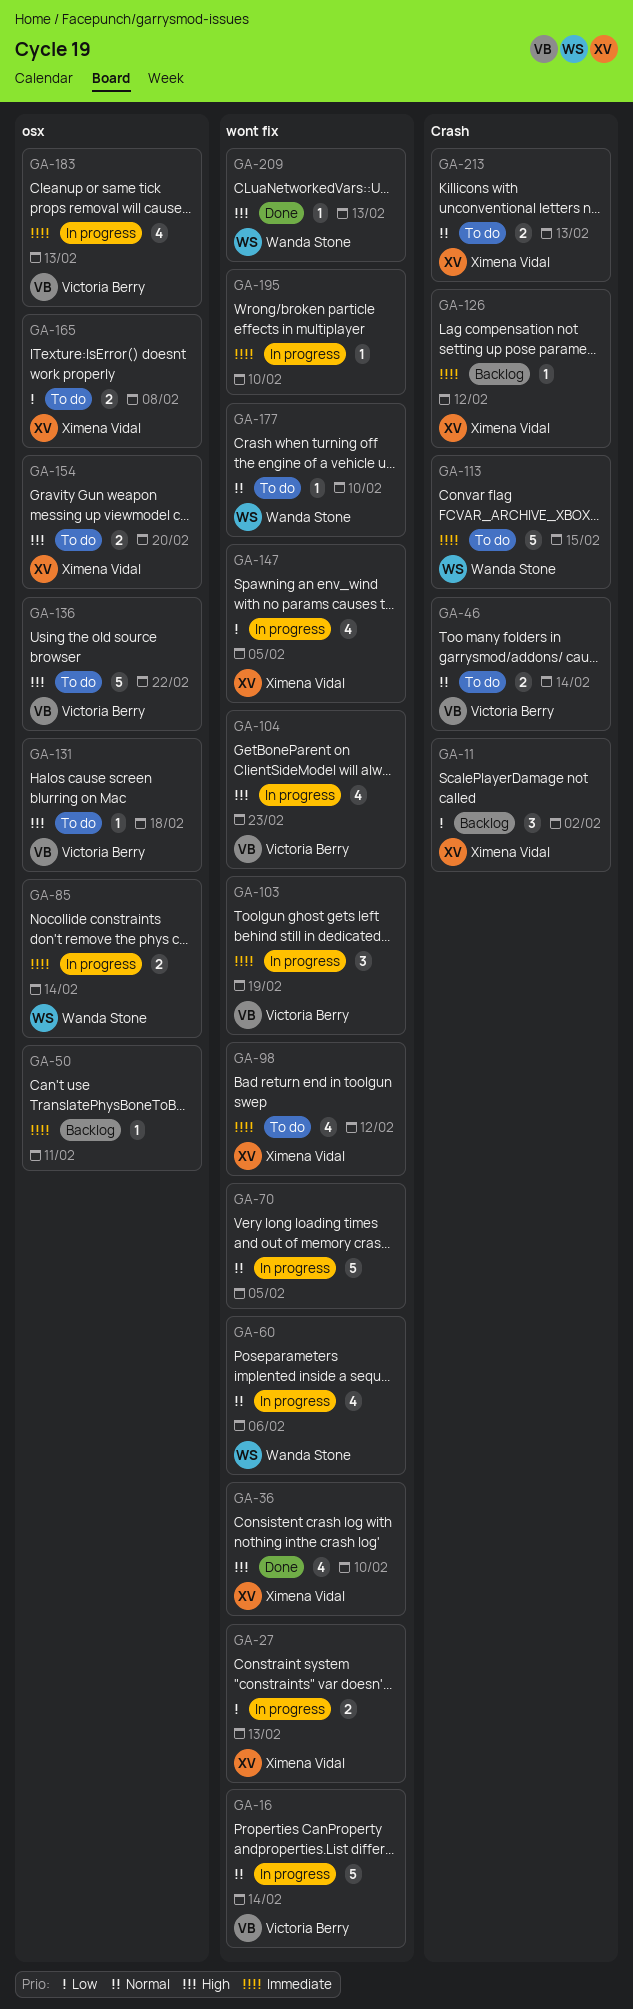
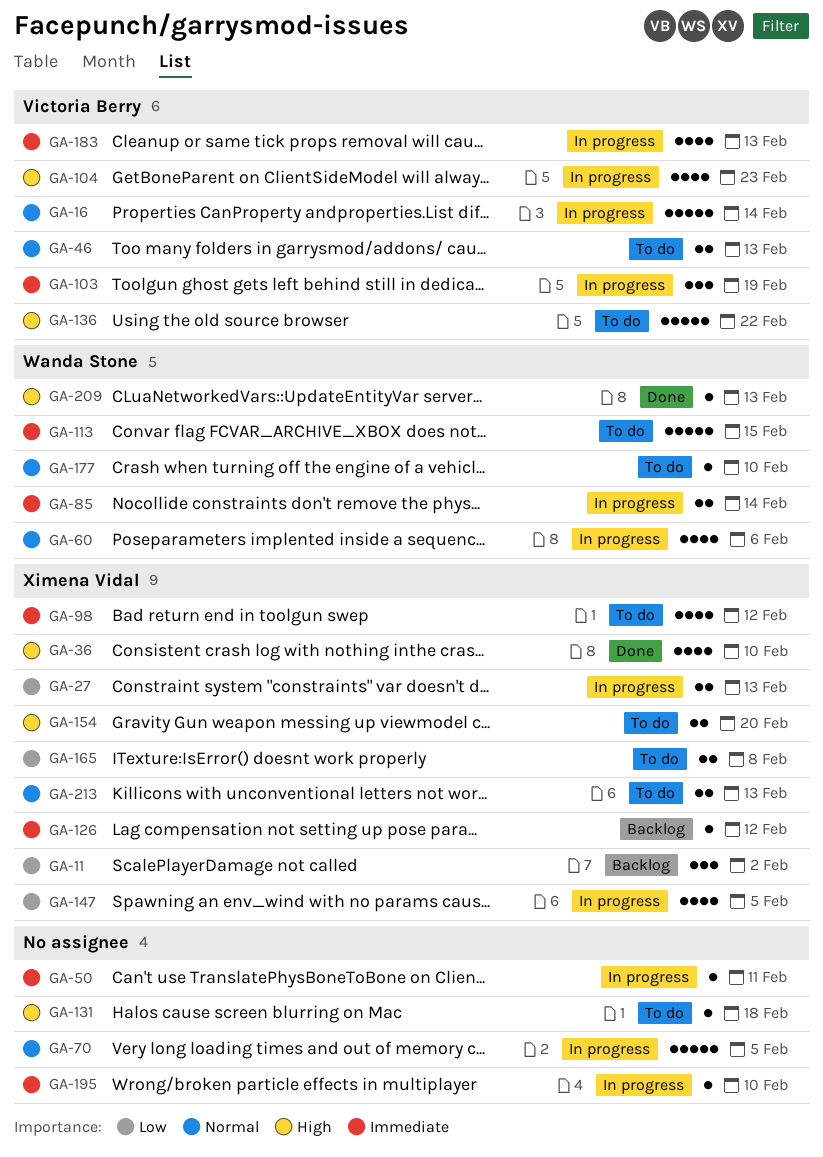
GA-46, due: Feb 14 -> Feb 13
GA-50, status: Backlog -> In progress
GA-131, owner: Victoria Berry -> none

